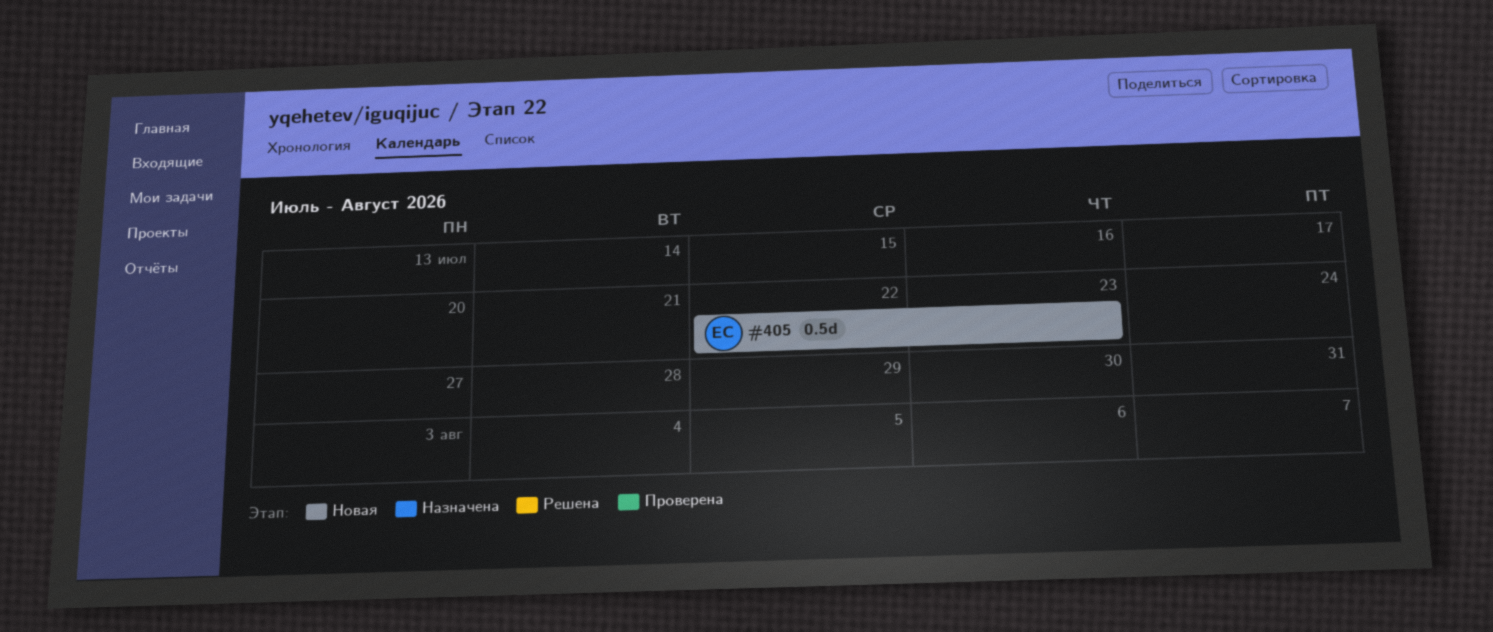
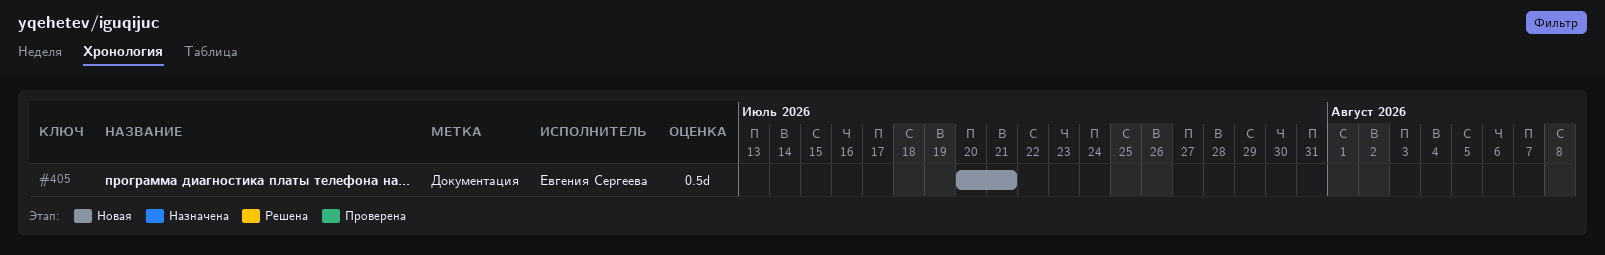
#405, start: Jul 22 -> Jul 20
#405, due: Jul 23 -> Jul 21

